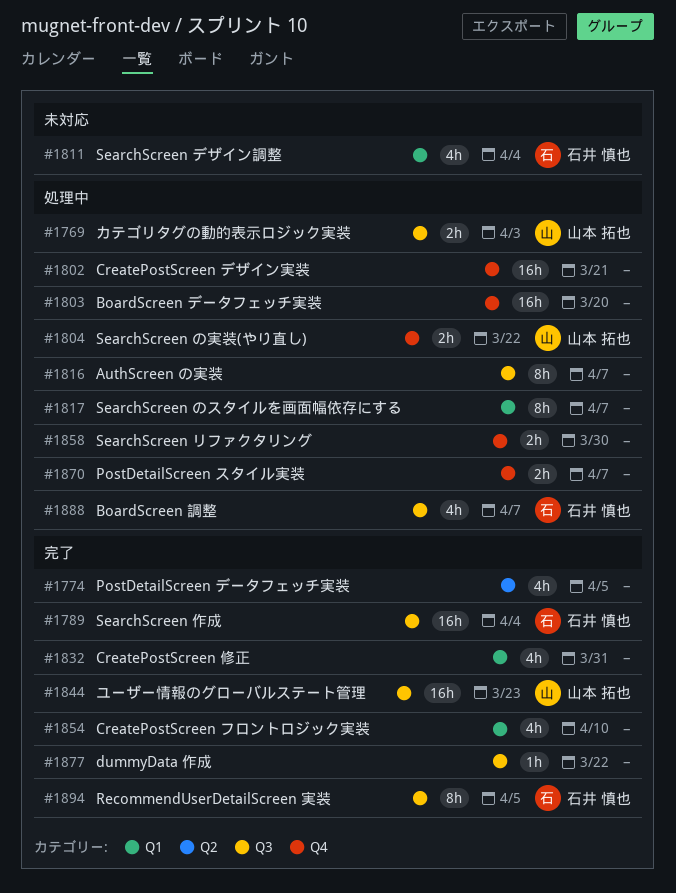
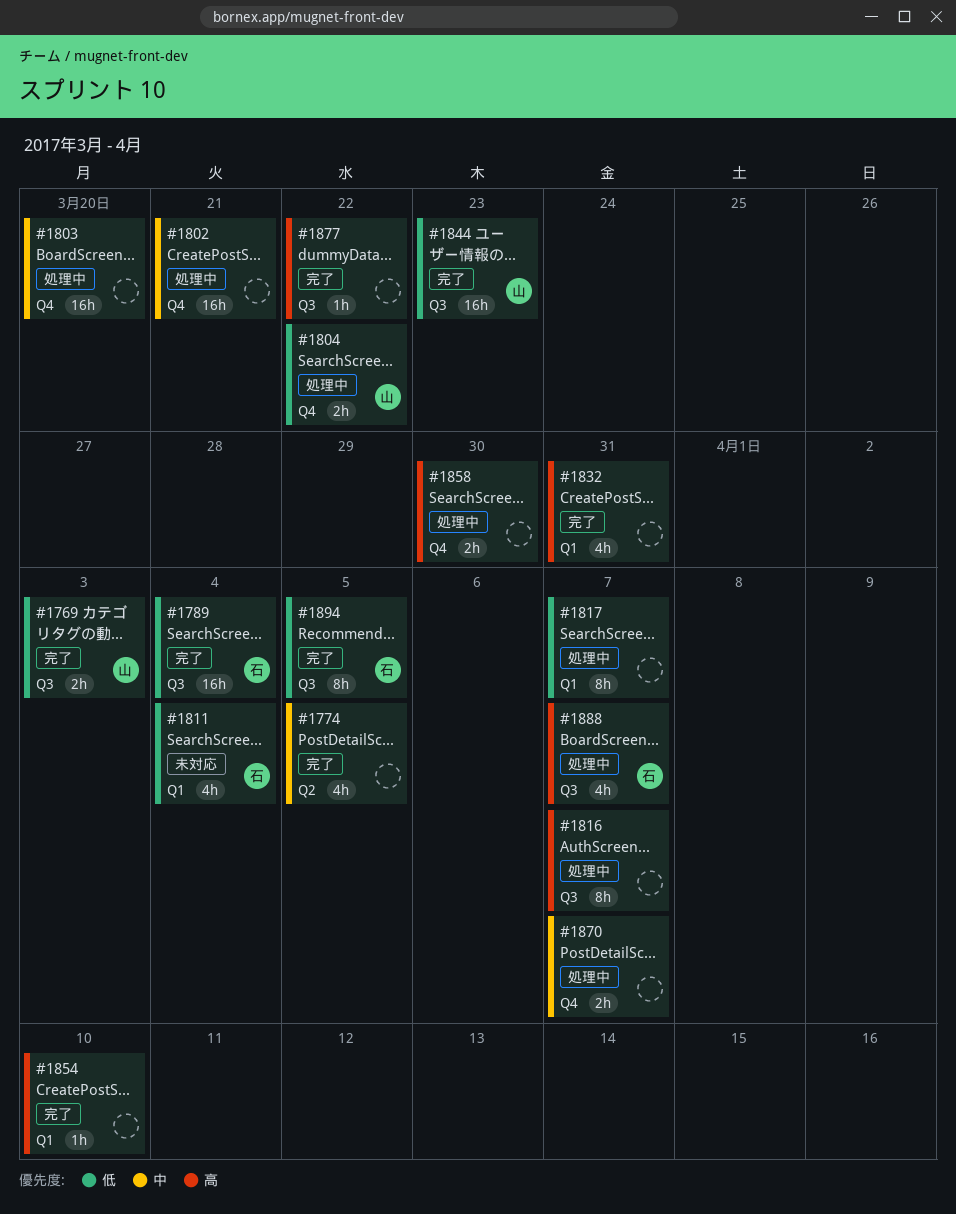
#1769, status: 処理中 -> 完了
#1854, estimate: 4h -> 1h

